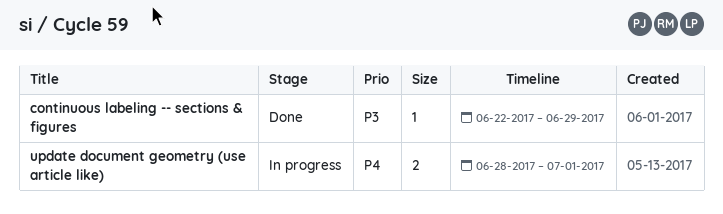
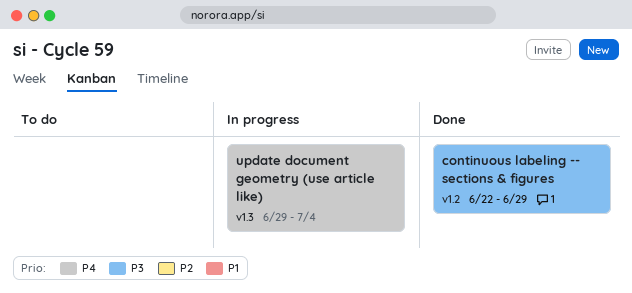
update document geometry (use article like), start: Jun 28 -> Jun 29
update document geometry (use article like), due: Jul 1 -> Jul 4

